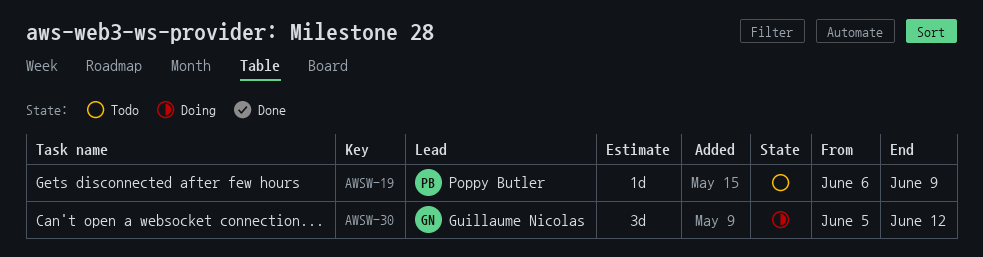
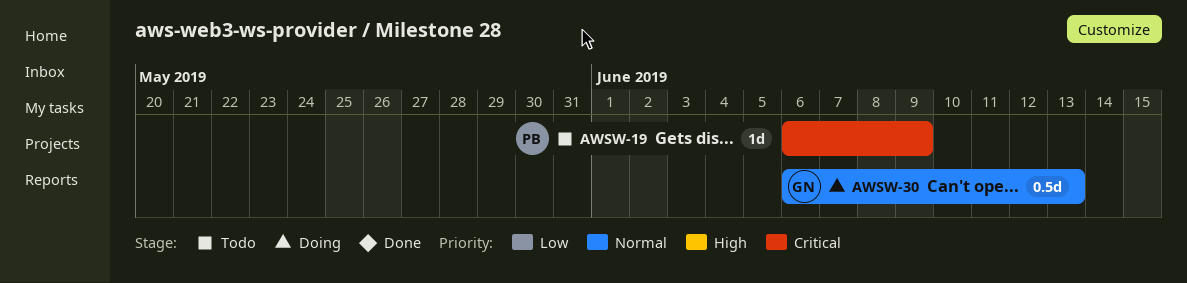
AWSW-30, estimate: 3d -> 0.5d
AWSW-30, start: Jun 5 -> Jun 6
AWSW-30, due: Jun 12 -> Jun 13

